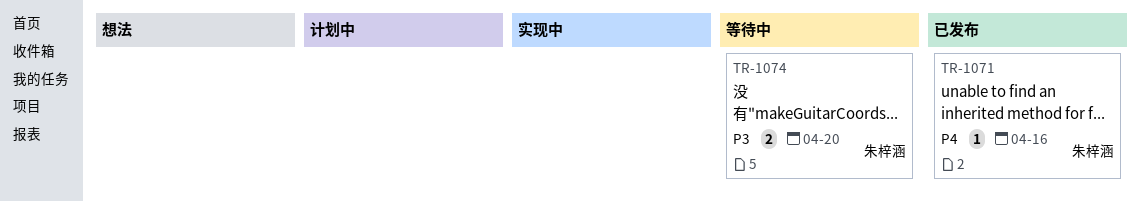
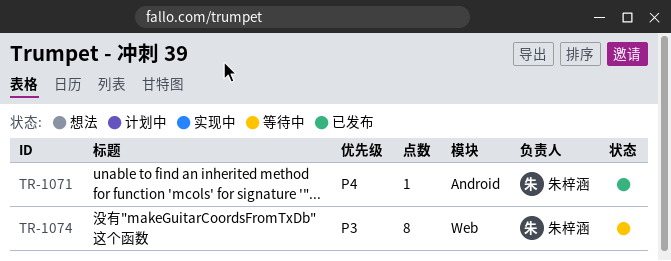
TR-1074, estimate: 2 -> 8

